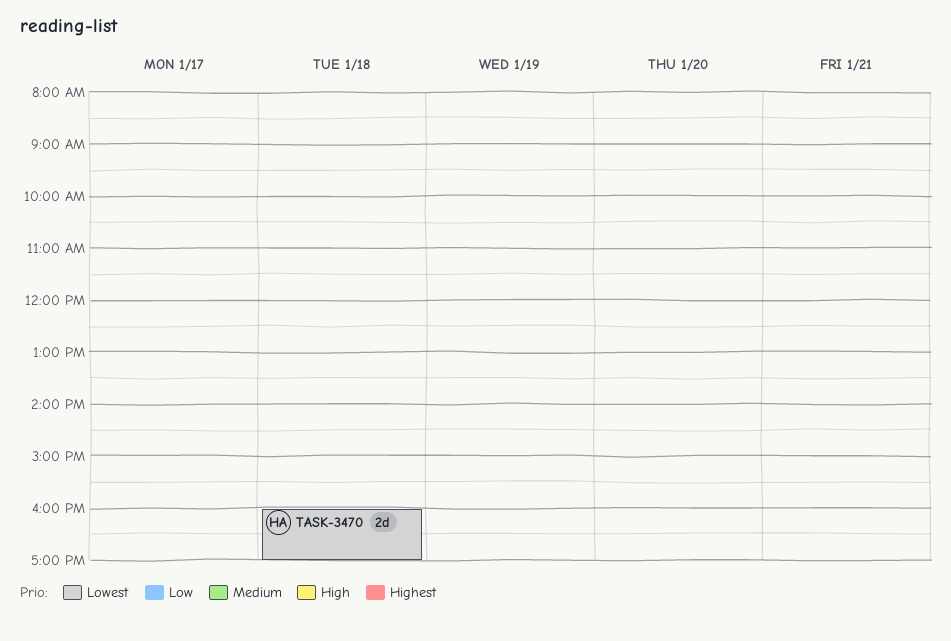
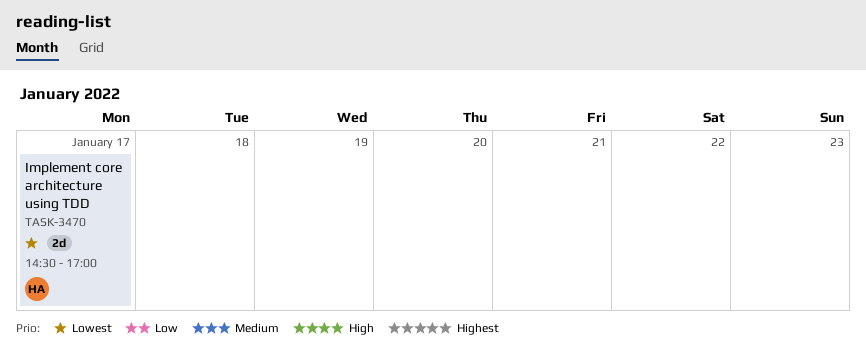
TASK-3470, day: Jan 18 -> Jan 17
TASK-3470, begins: 16:00 -> 14:30

